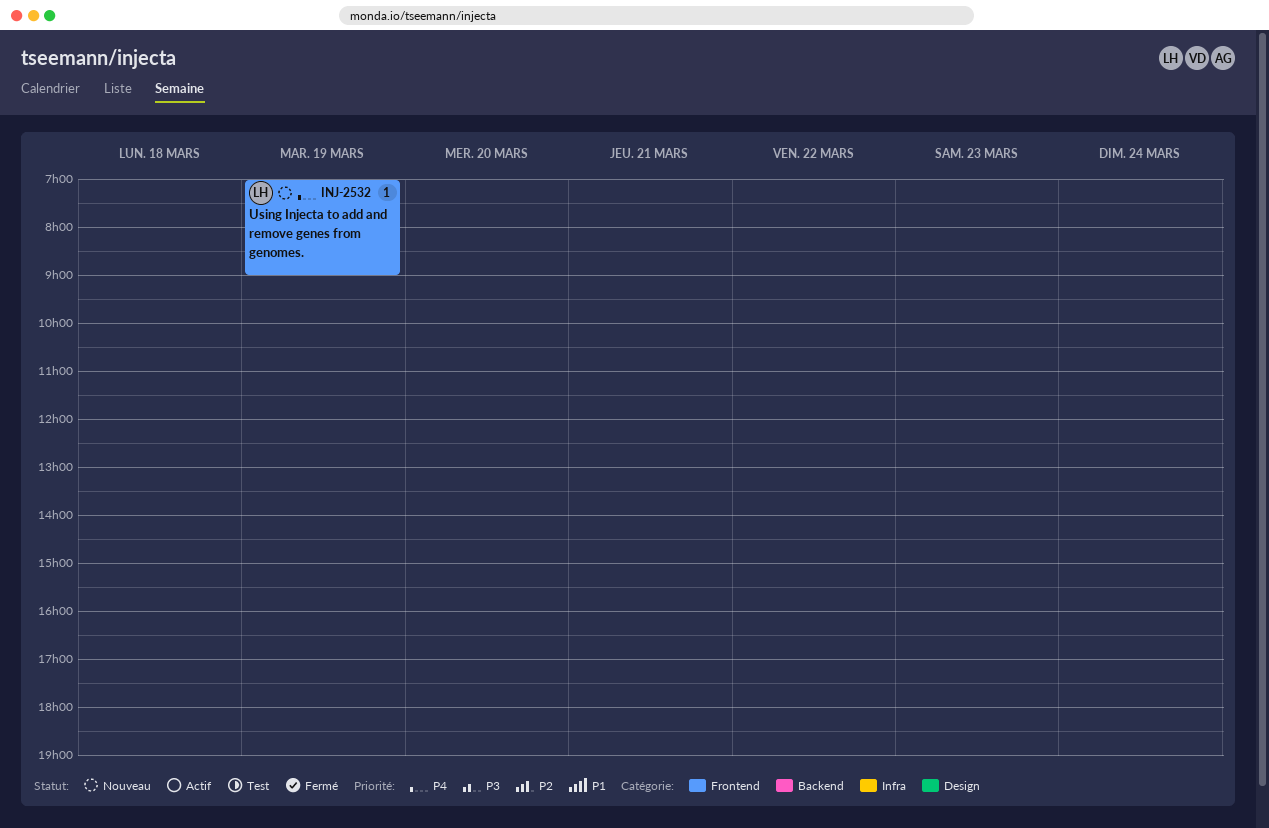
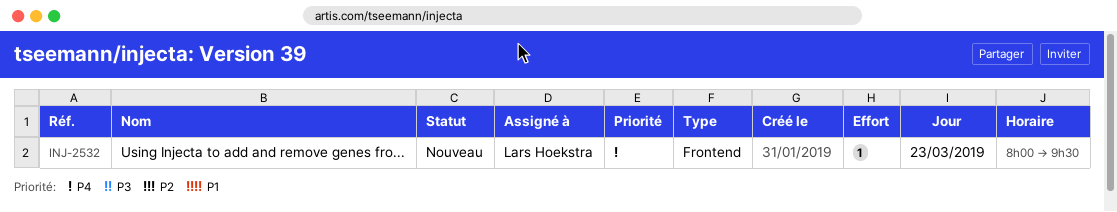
INJ-2532, day: Mar 19 -> Mar 23
INJ-2532, begins: 07:00 -> 08:00
INJ-2532, ends: 09:00 -> 09:30

